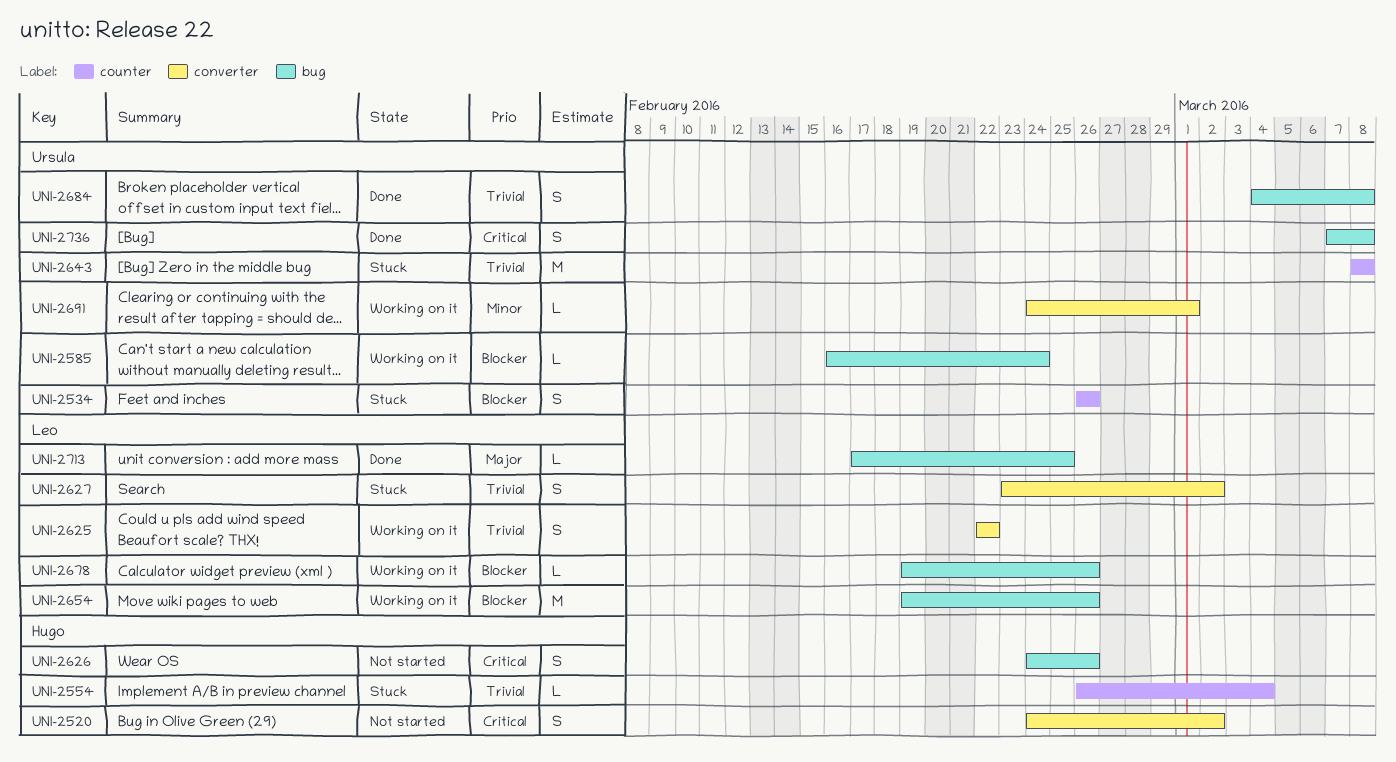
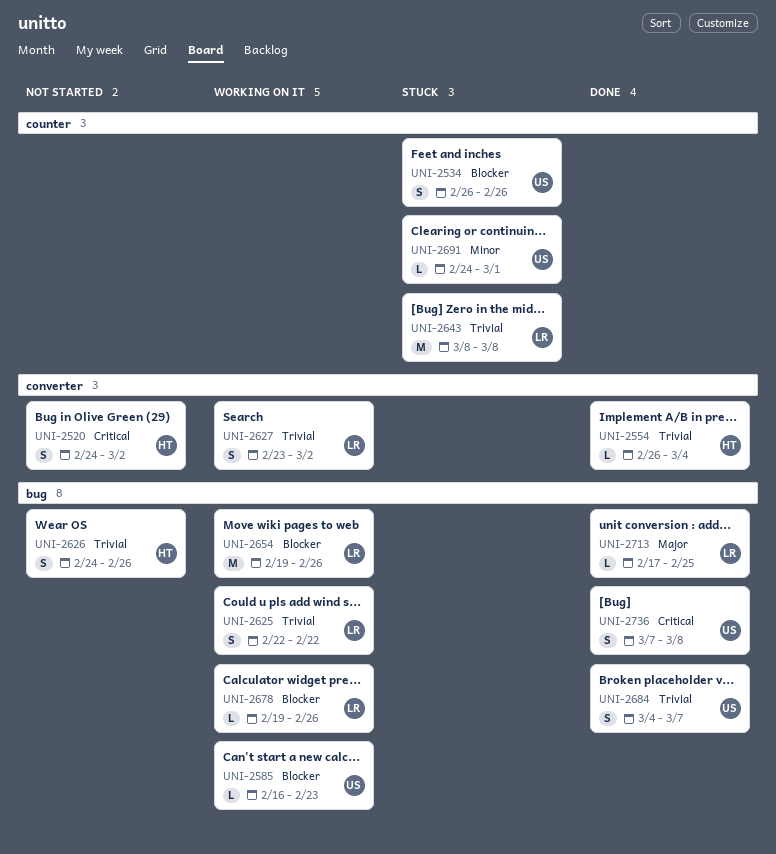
UNI-2554, status: Stuck -> Done
UNI-2554, label: counter -> converter
UNI-2585, due: Feb 24 -> Feb 23
UNI-2625, label: converter -> bug
UNI-2626, priority: Critical -> Trivial
UNI-2627, status: Stuck -> Working on it
UNI-2643, owner: Ursula -> Leo
UNI-2684, due: Mar 8 -> Mar 7
UNI-2691, status: Working on it -> Stuck
UNI-2691, label: converter -> counter

